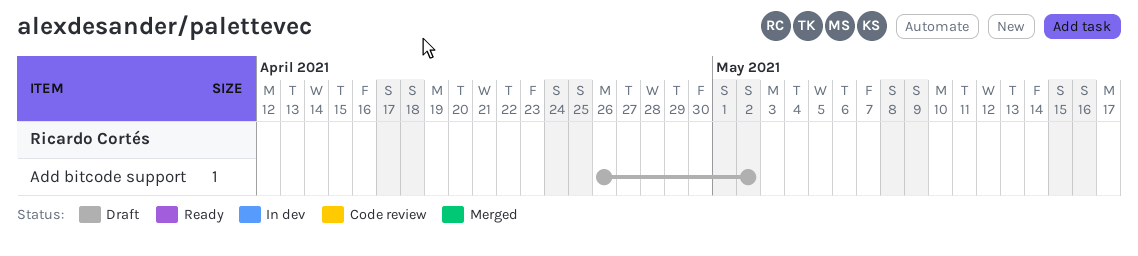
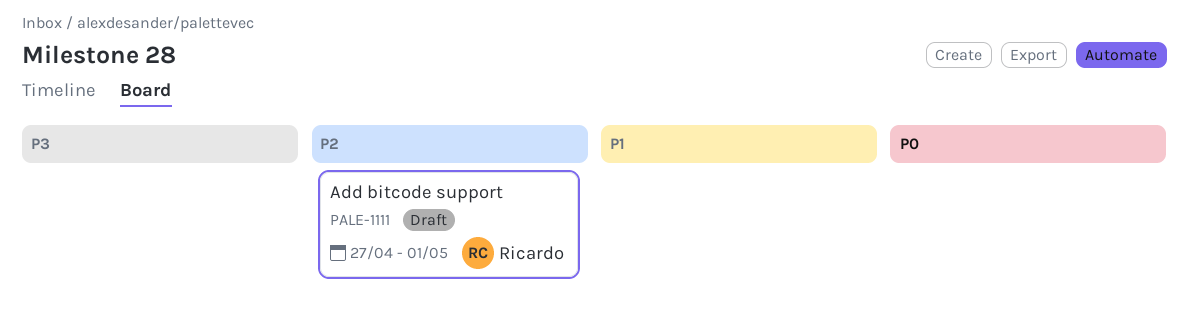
Add bitcode support, start: Apr 26 -> Apr 27
Add bitcode support, due: May 2 -> May 1

